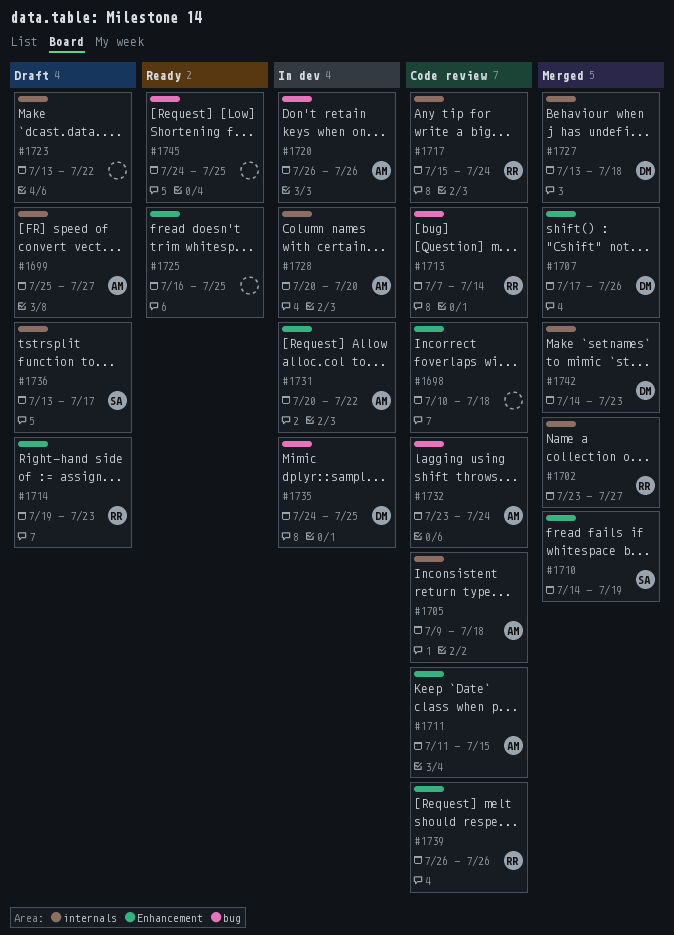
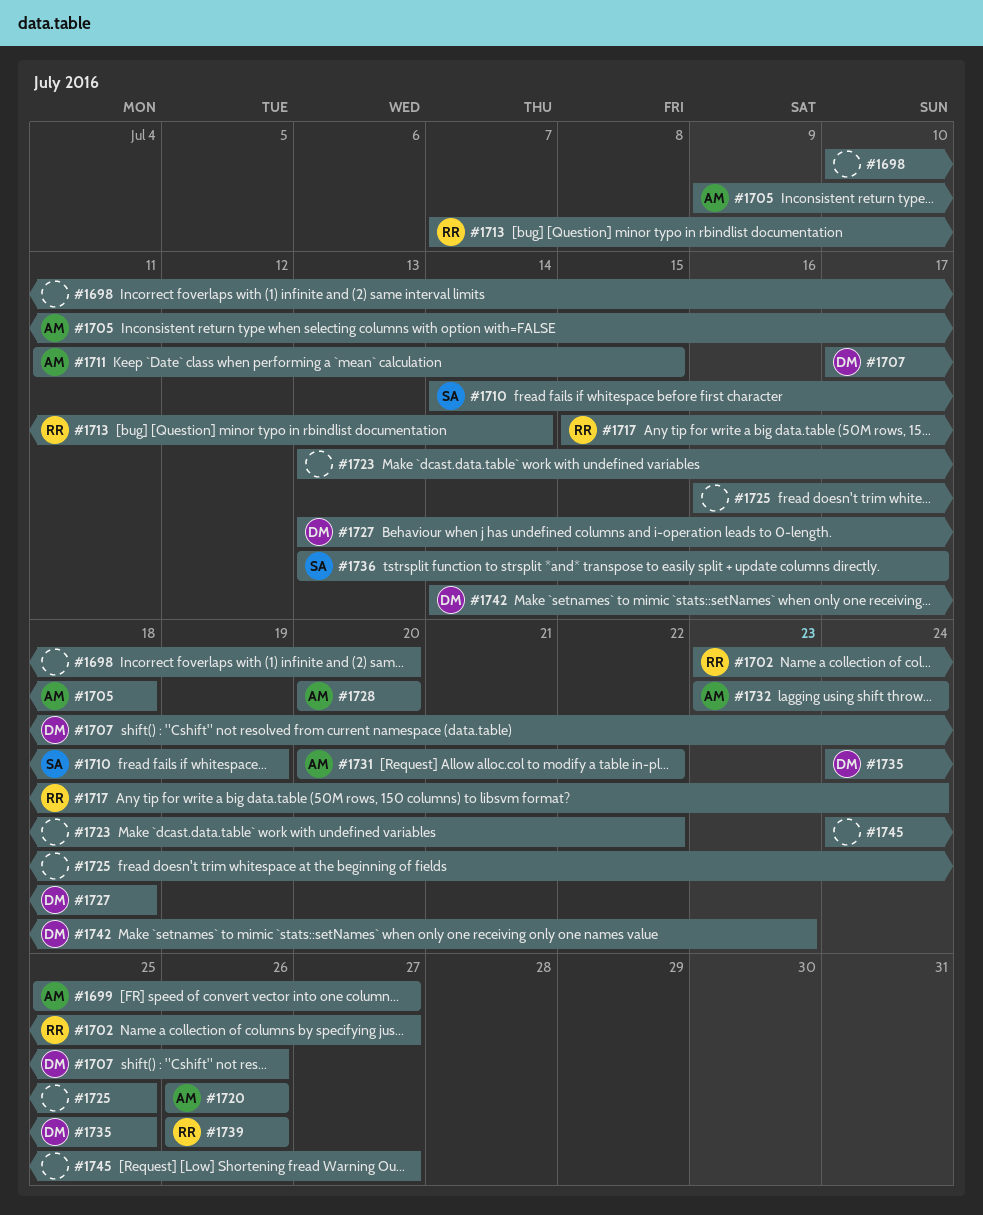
#1698, due: Jul 18 -> Jul 20
#1714: present -> none
#1745, due: Jul 25 -> Jul 27

